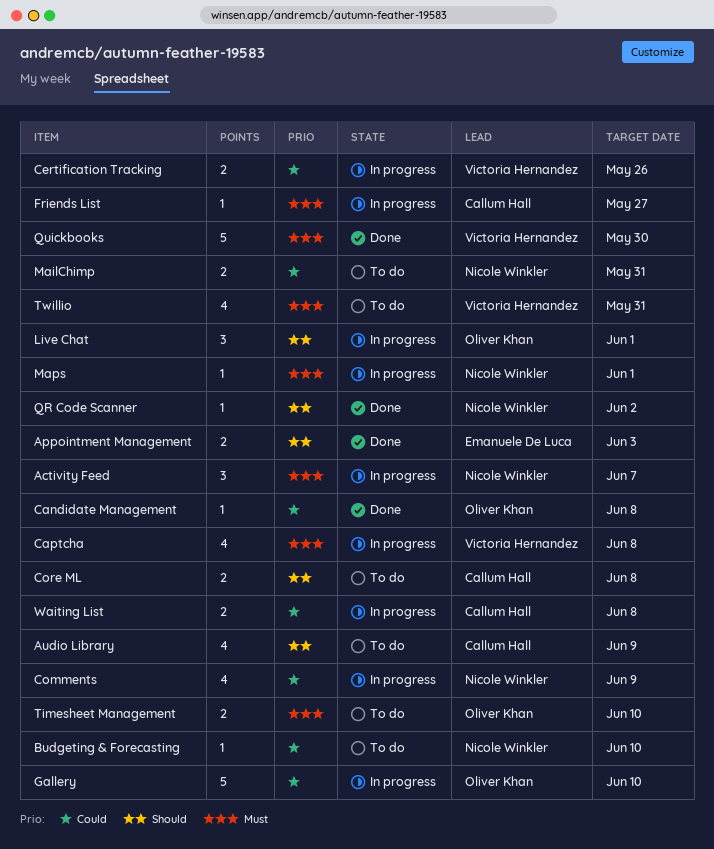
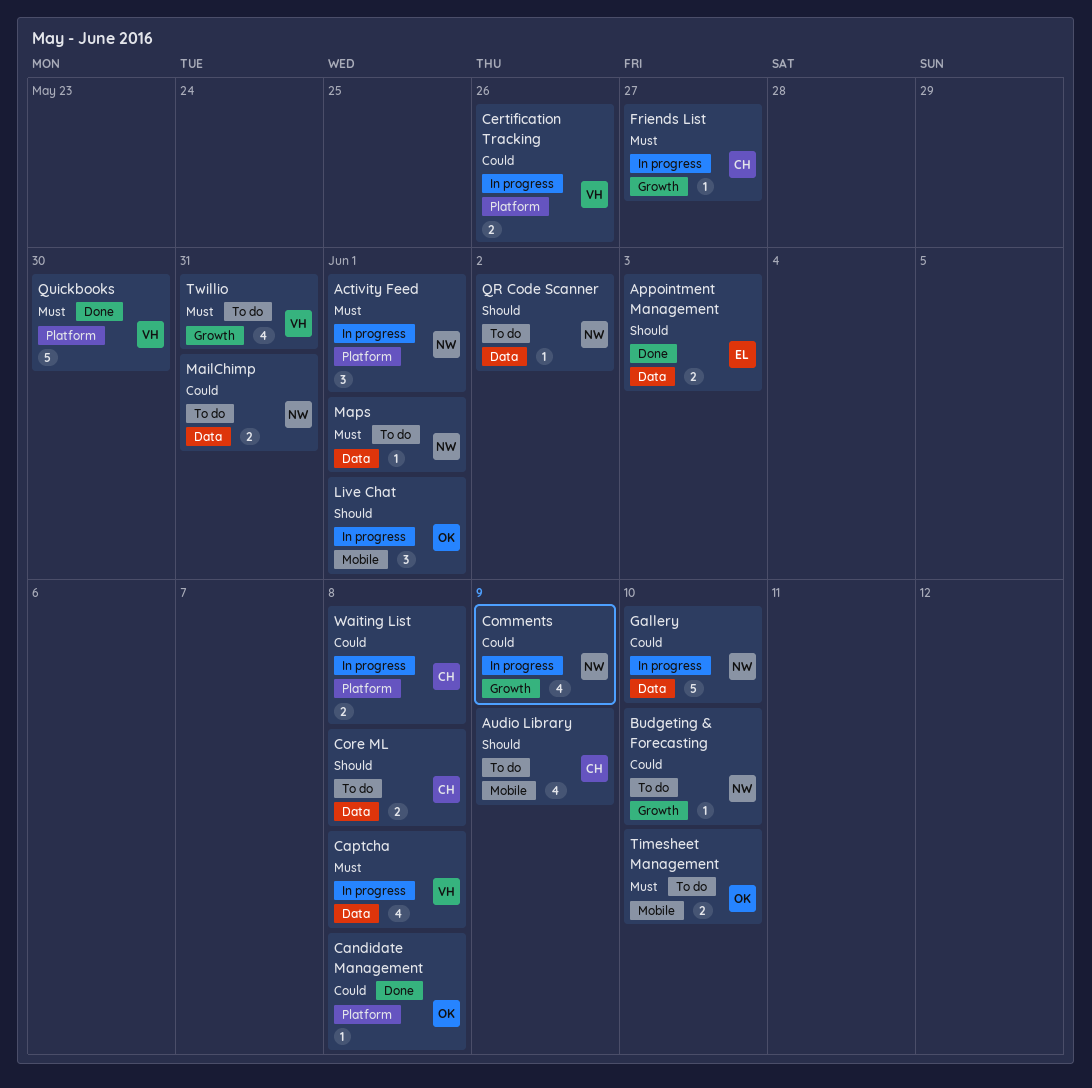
Activity Feed, due: Jun 7 -> Jun 1
Gallery, owner: Oliver Khan -> Nicole Winkler
Maps, status: In progress -> To do
QR Code Scanner, status: Done -> To do

